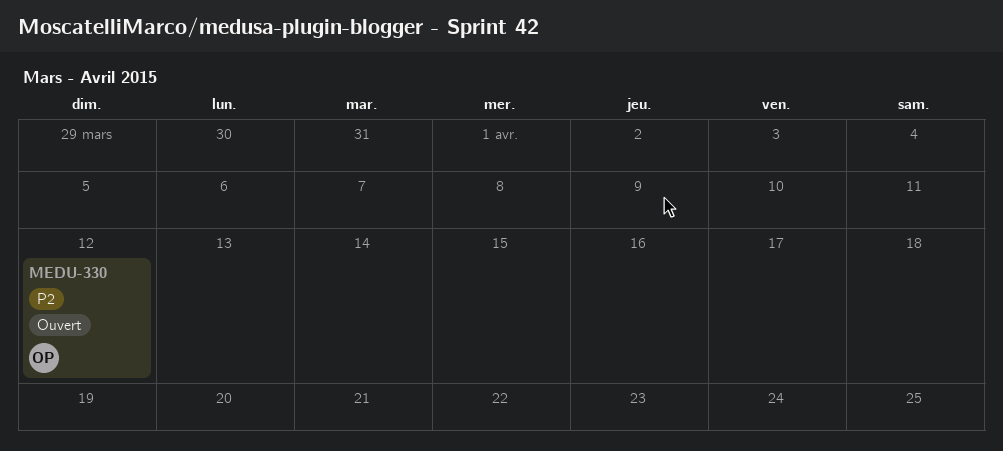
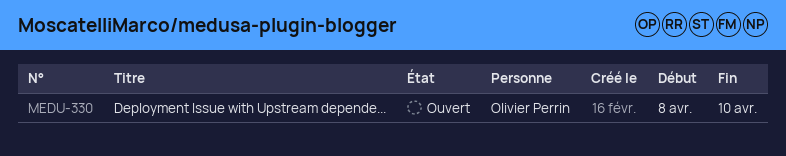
MEDU-330, due: Apr 12 -> Apr 10

